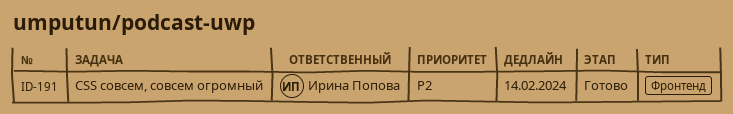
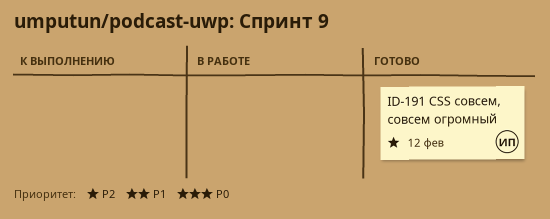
ID-191, due: Feb 14 -> Feb 12

